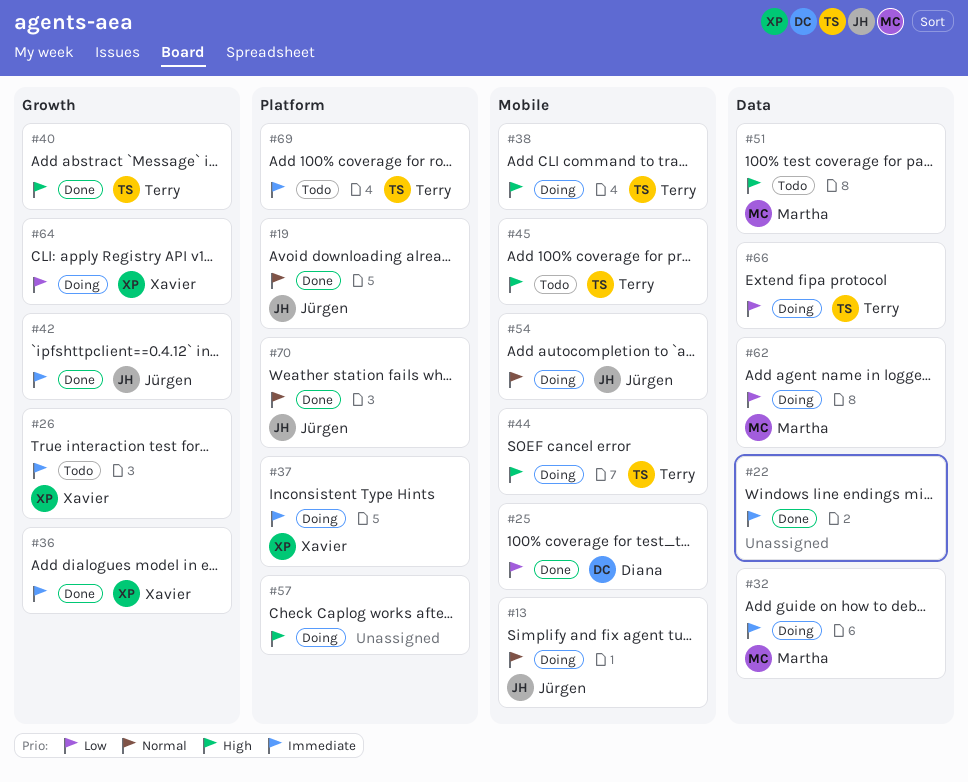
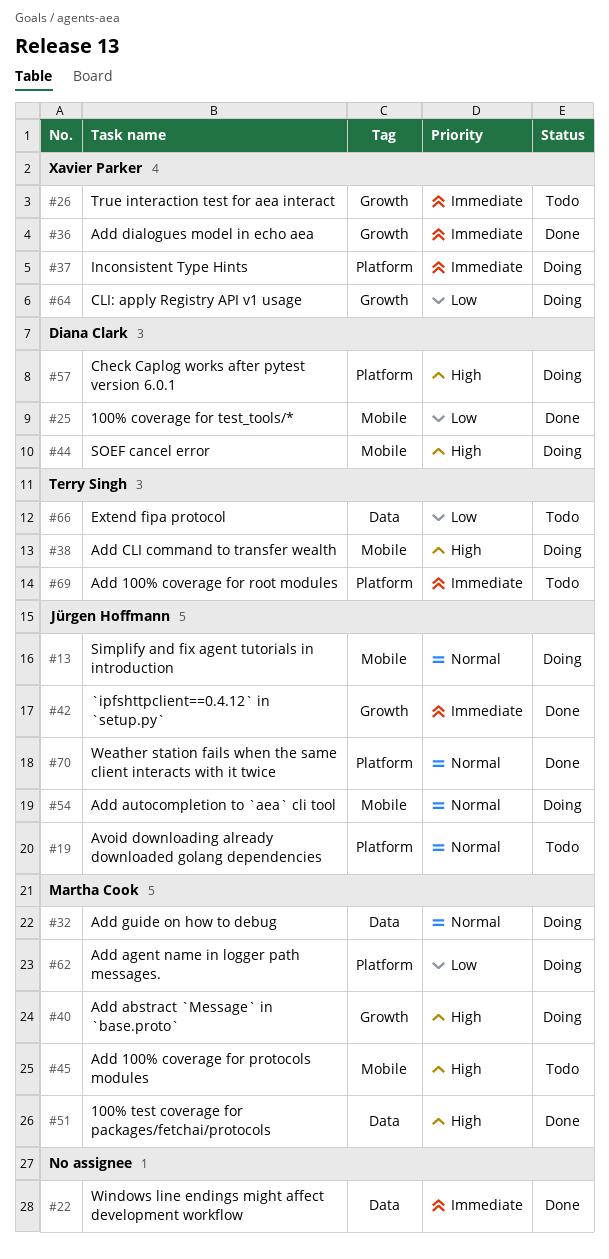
#19, status: Done -> Todo
#32, priority: Immediate -> Normal
#40, status: Done -> Doing
#40, owner: Terry Singh -> Martha Cook
#44, owner: Terry Singh -> Diana Clark
#45, owner: Terry Singh -> Martha Cook
#51, status: Todo -> Done
#57, owner: none -> Diana Clark
#62, label: Data -> Platform
#66, status: Doing -> Todo

